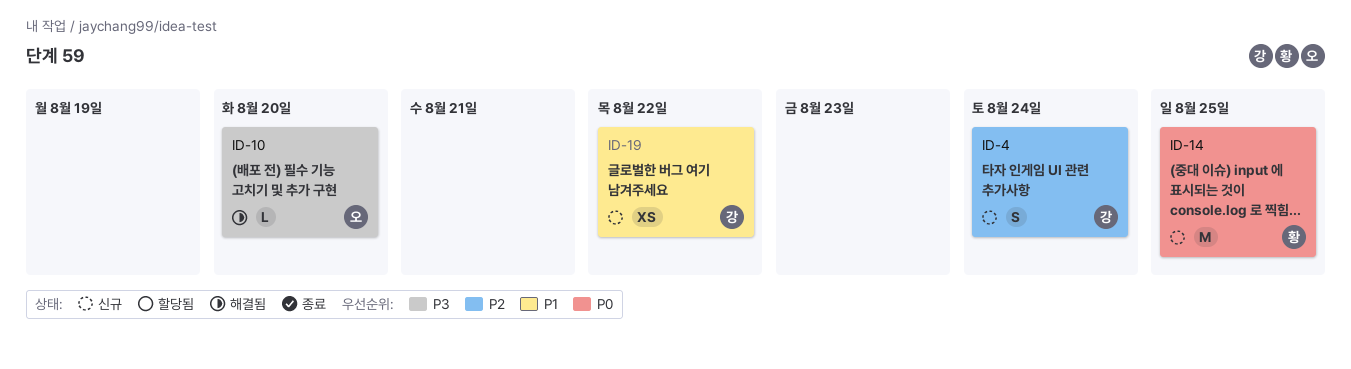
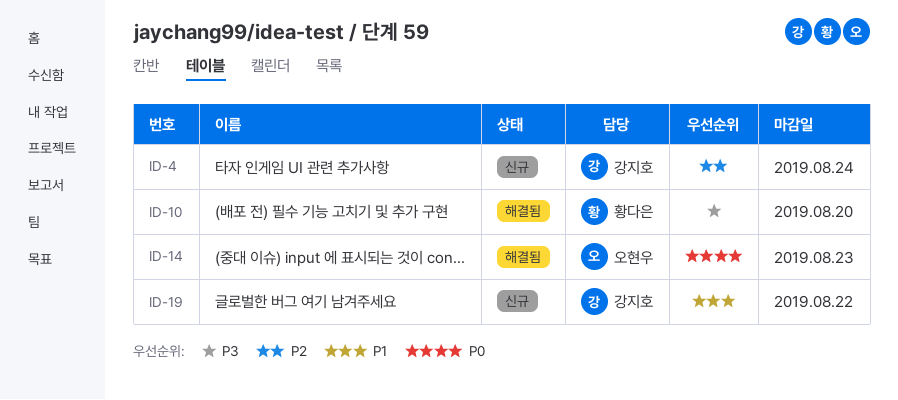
ID-10, owner: 오현우 -> 황다은
ID-14, status: 신규 -> 해결됨
ID-14, owner: 황다은 -> 오현우
ID-14, due: Aug 25 -> Aug 23

